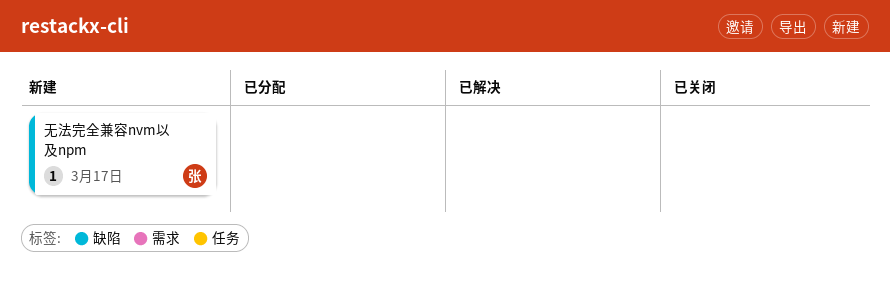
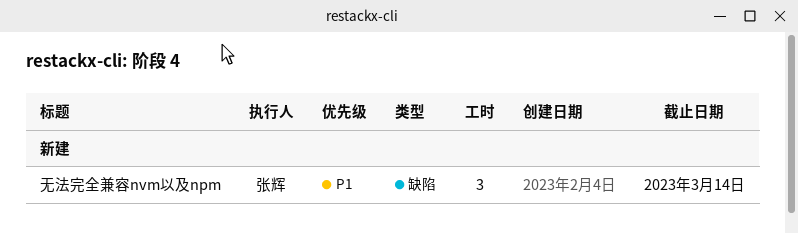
无法完全兼容nvm以及npm, estimate: 1 -> 3
无法完全兼容nvm以及npm, due: Mar 17 -> Mar 14

